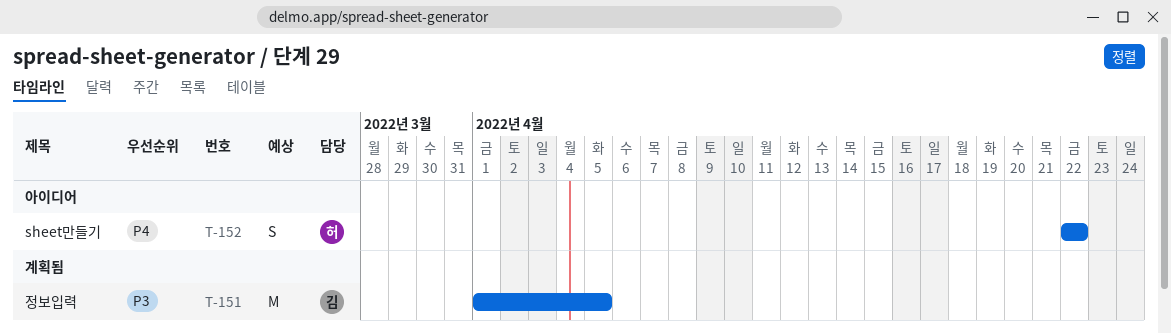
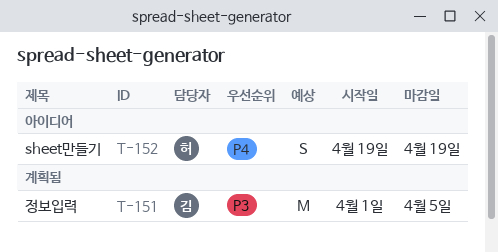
T-152, start: Apr 22 -> Apr 19
T-152, due: Apr 22 -> Apr 19

